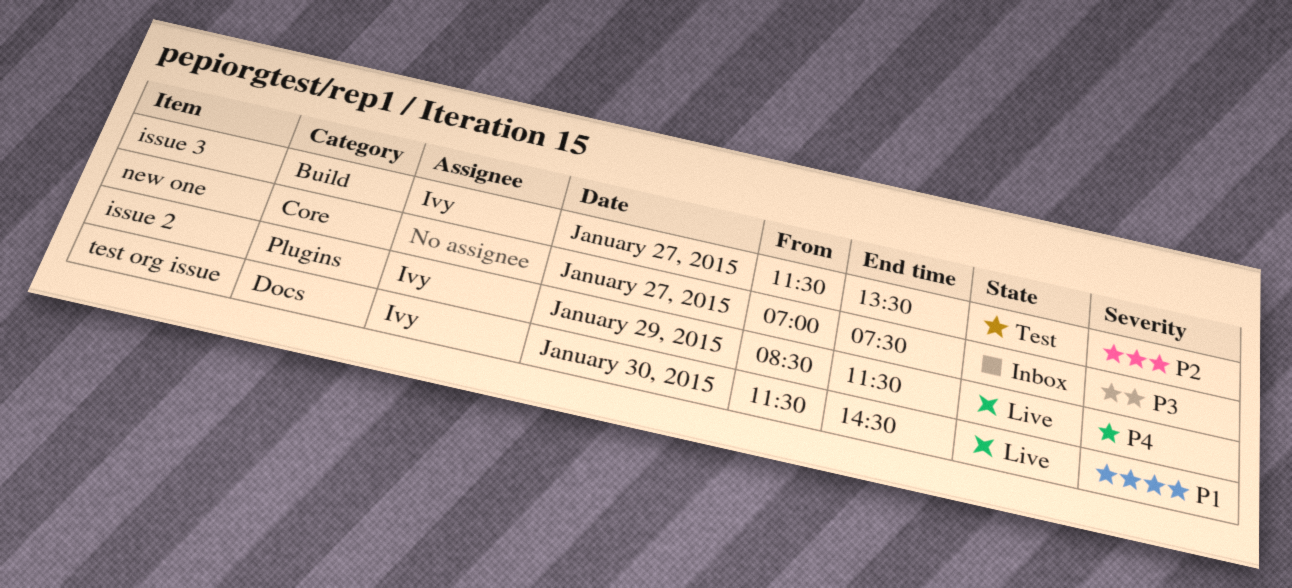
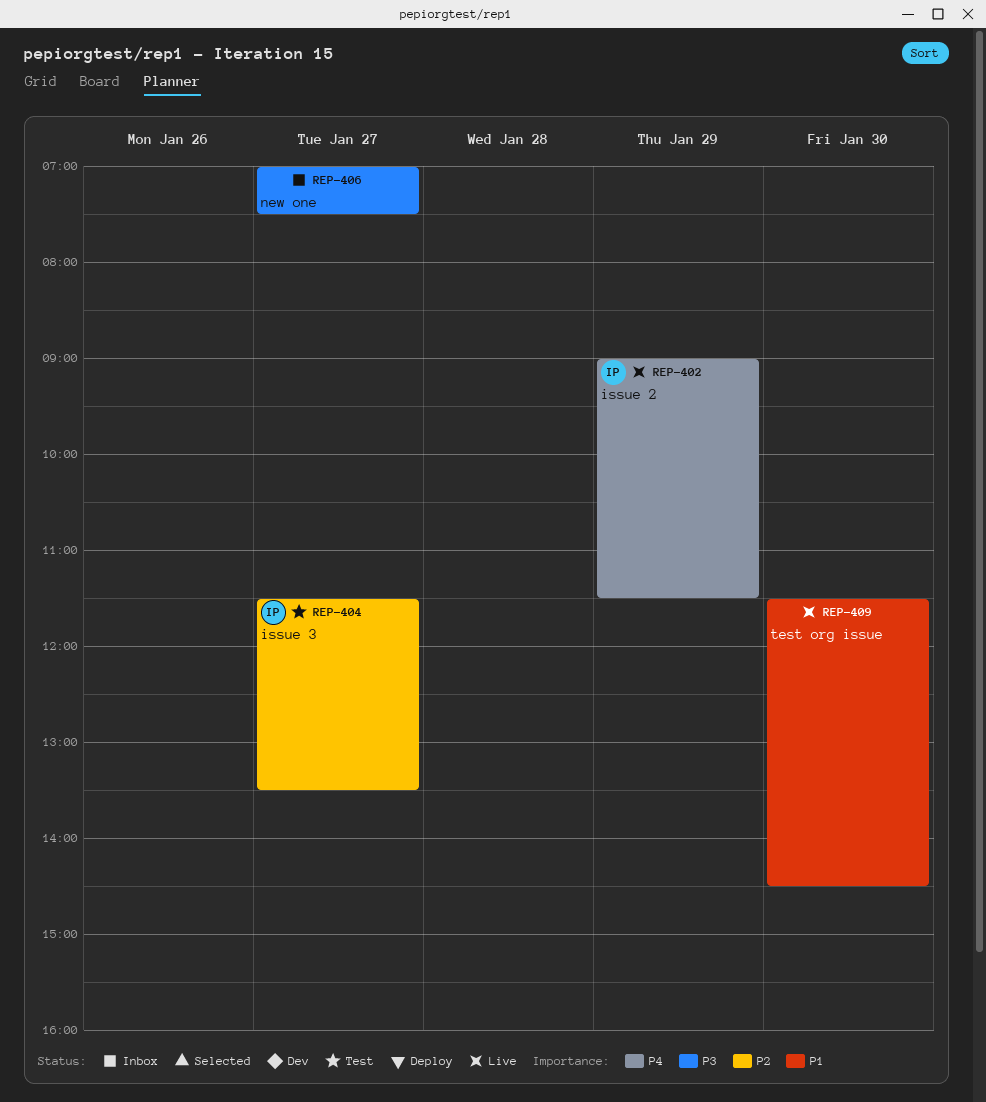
issue 2, begins: 08:30 -> 09:00
test org issue, owner: Ivy -> none

